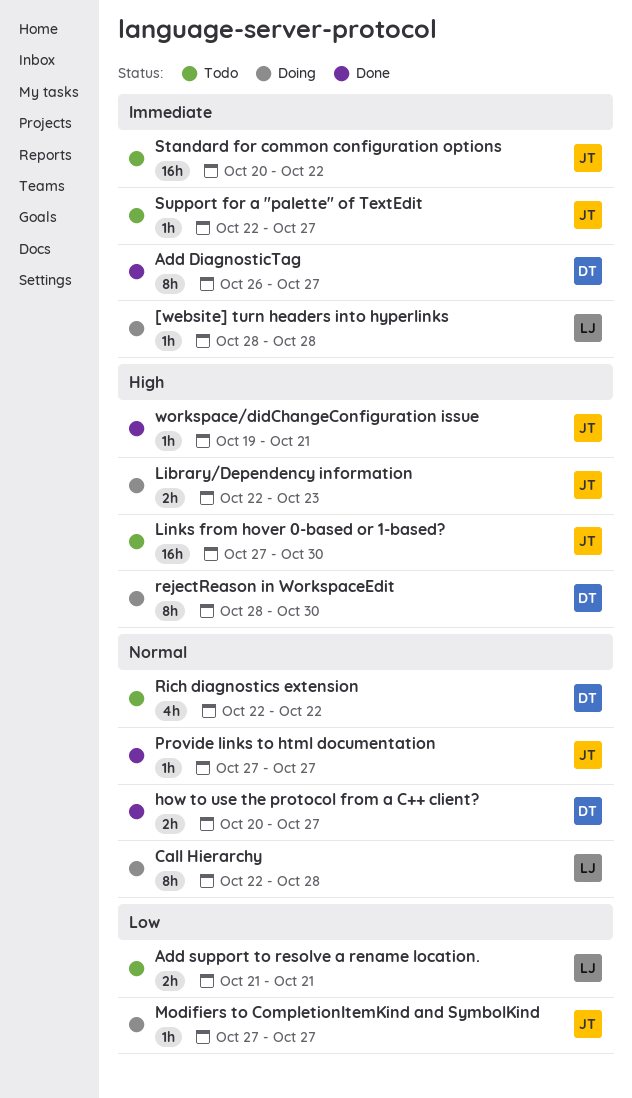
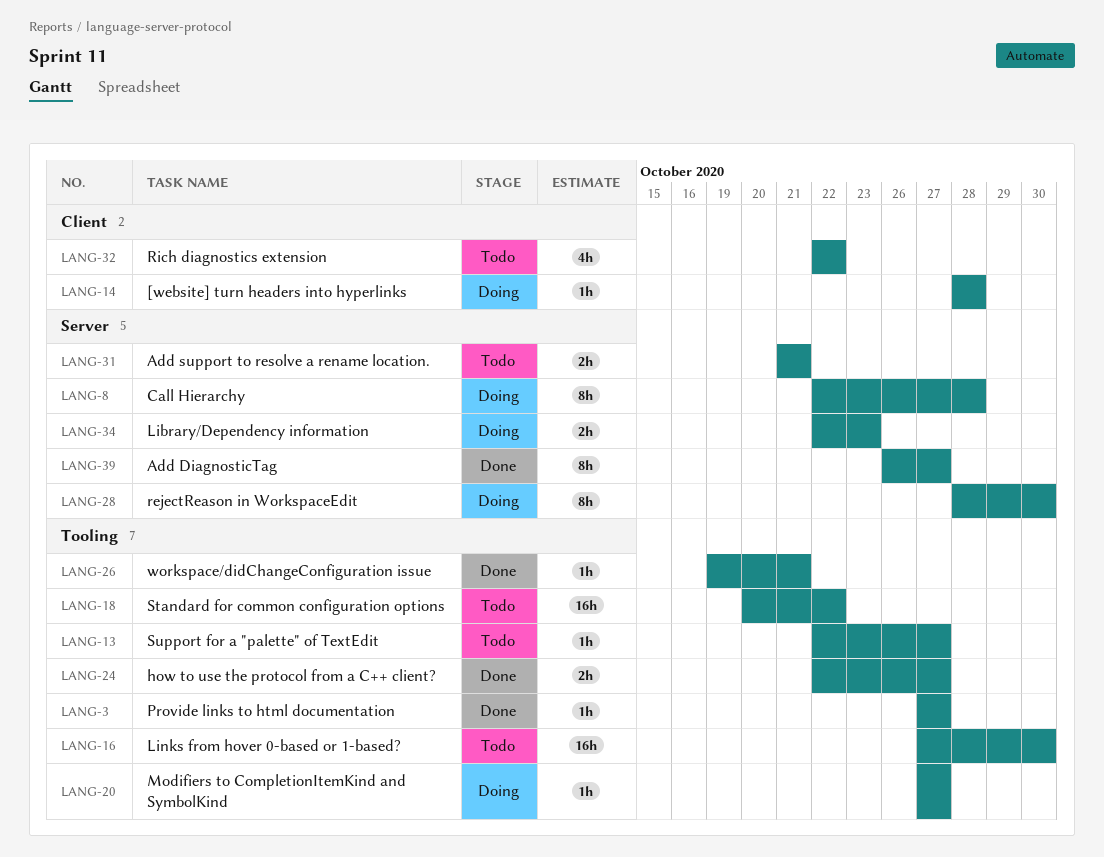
how to use the protocol from a C++ client?, start: Oct 20 -> Oct 22

